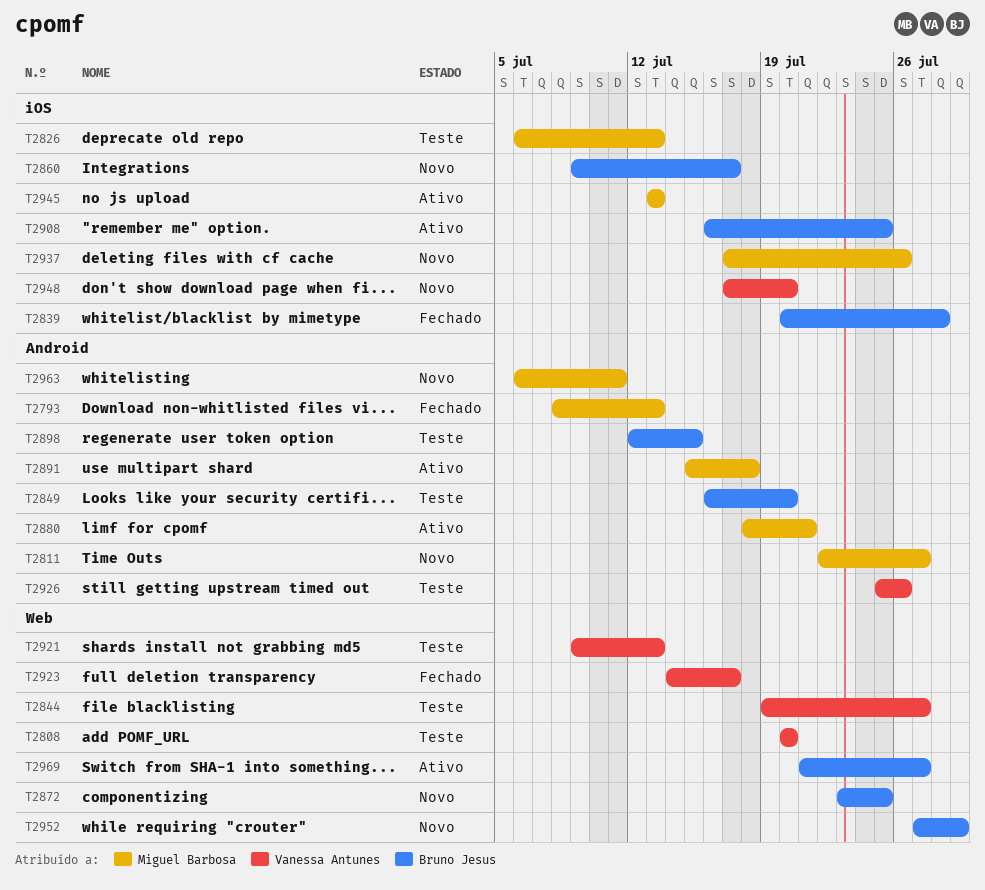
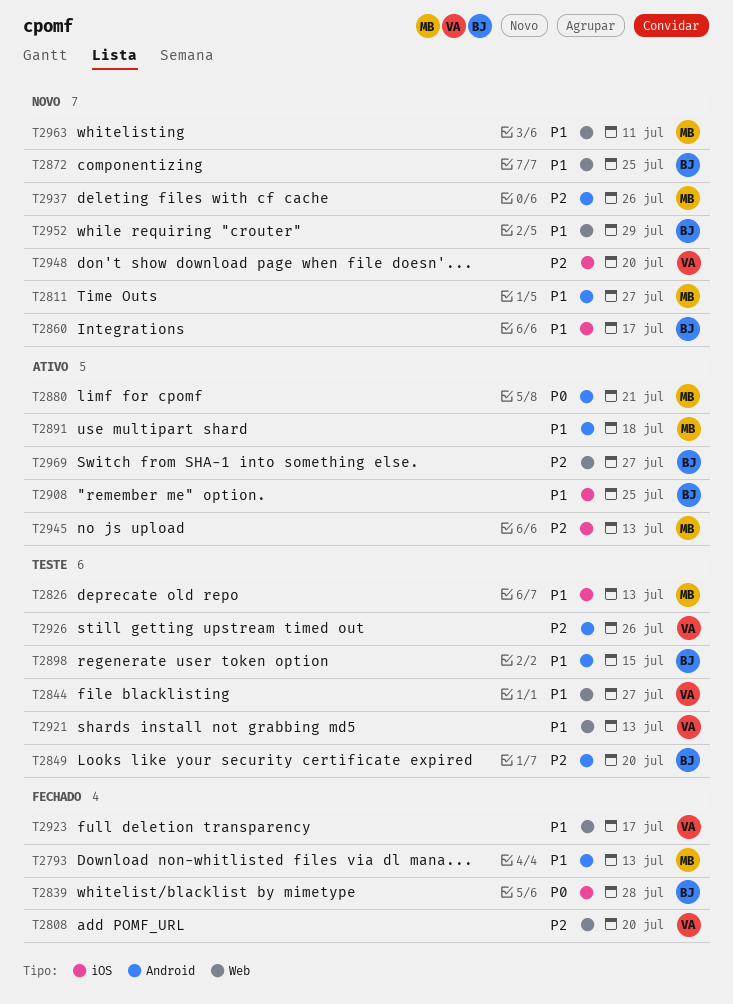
T2808, status: Teste -> Fechado
T2937, label: iOS -> Android
T2963, label: Android -> Web

